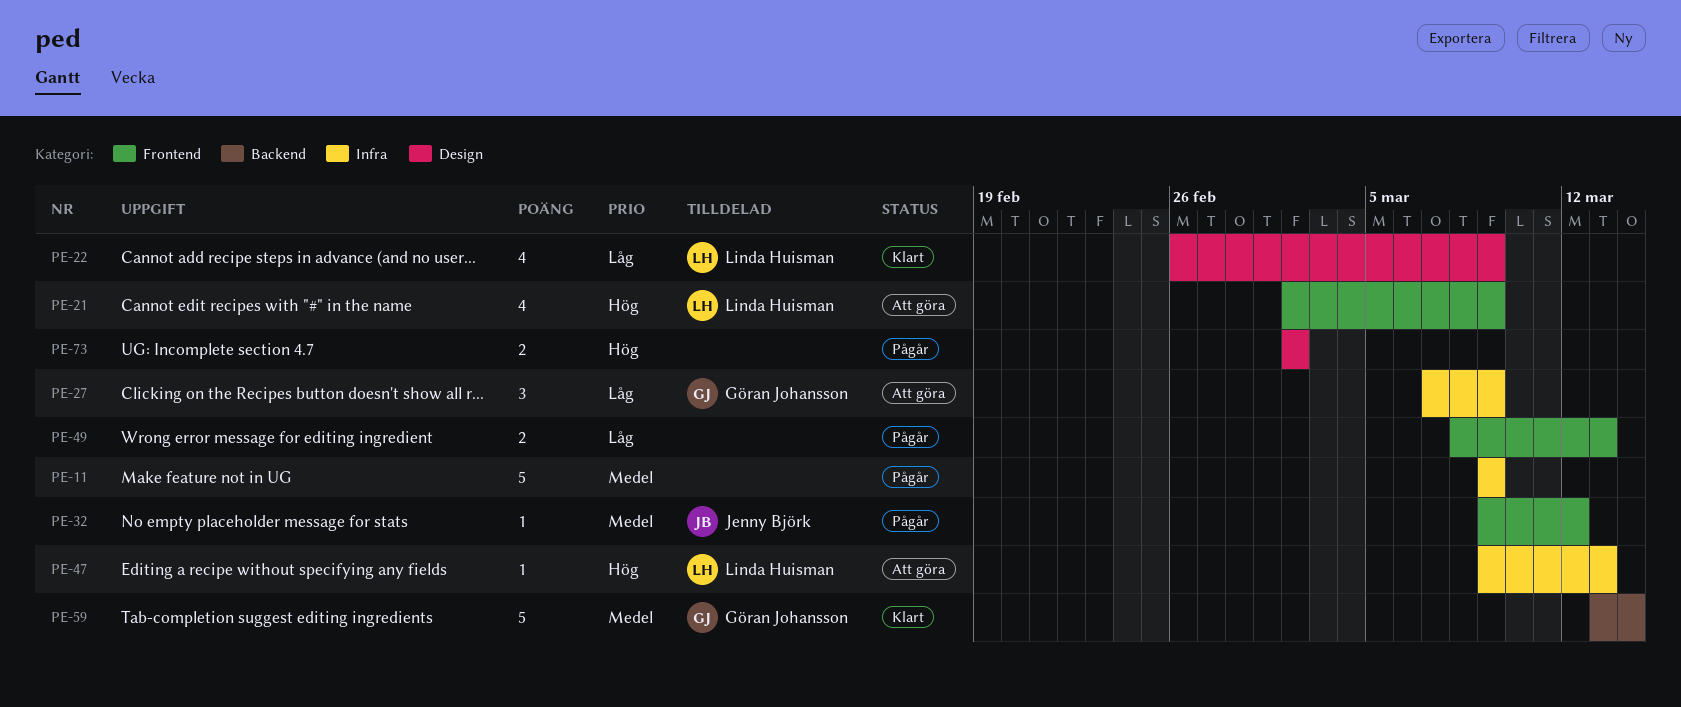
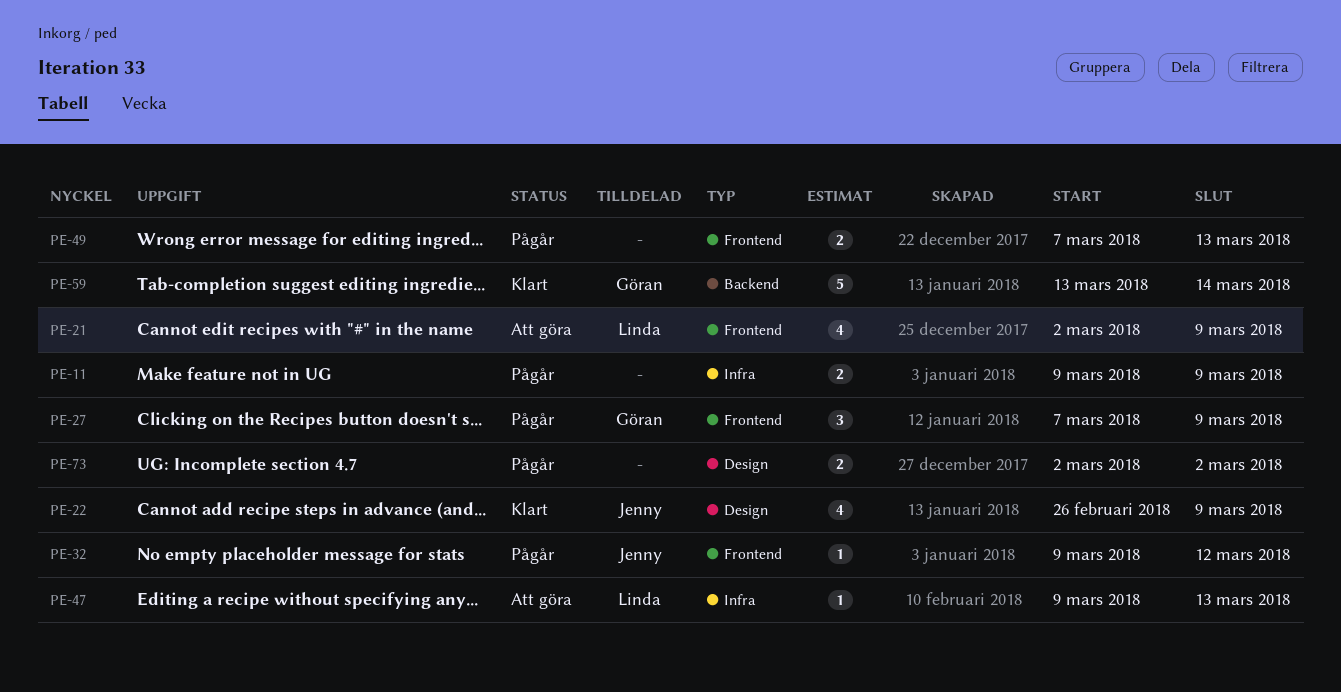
PE-11, estimate: 5 -> 2
PE-22, owner: Linda Huisman -> Jenny Björk
PE-27, status: Att göra -> Pågår
PE-27, label: Infra -> Frontend
PE-49, start: Mar 8 -> Mar 7

